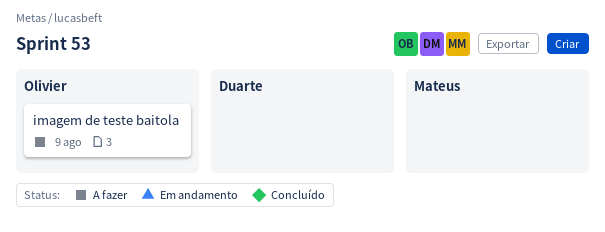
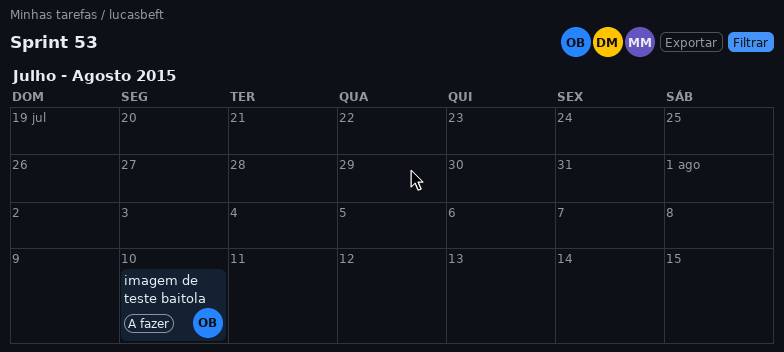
imagem de teste baitola, due: Aug 9 -> Aug 10

